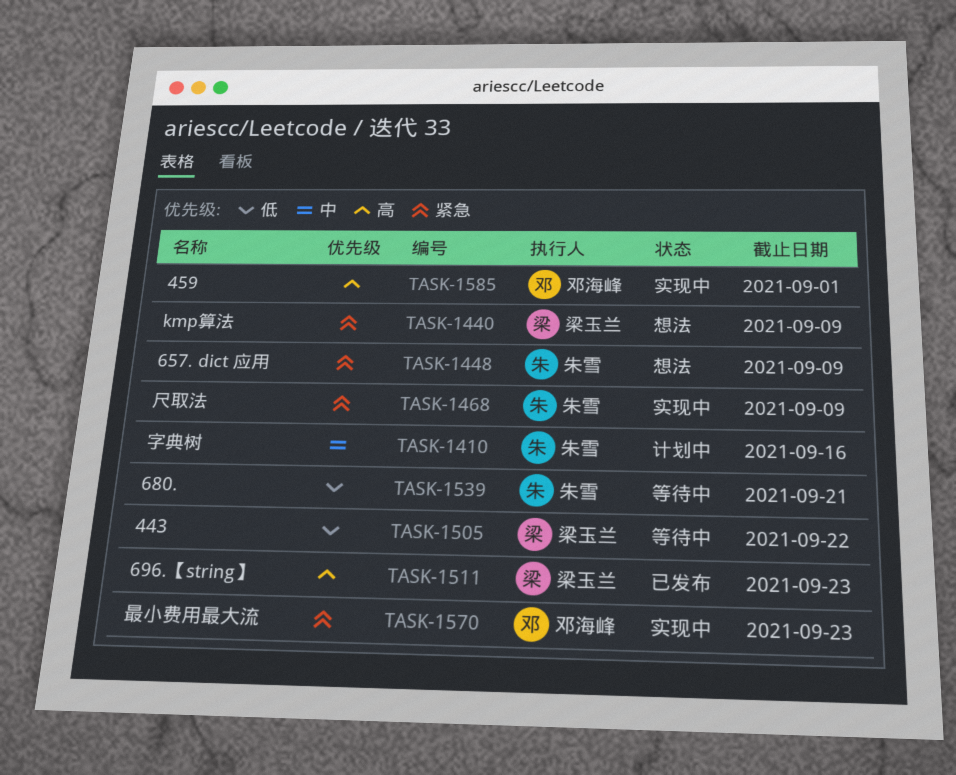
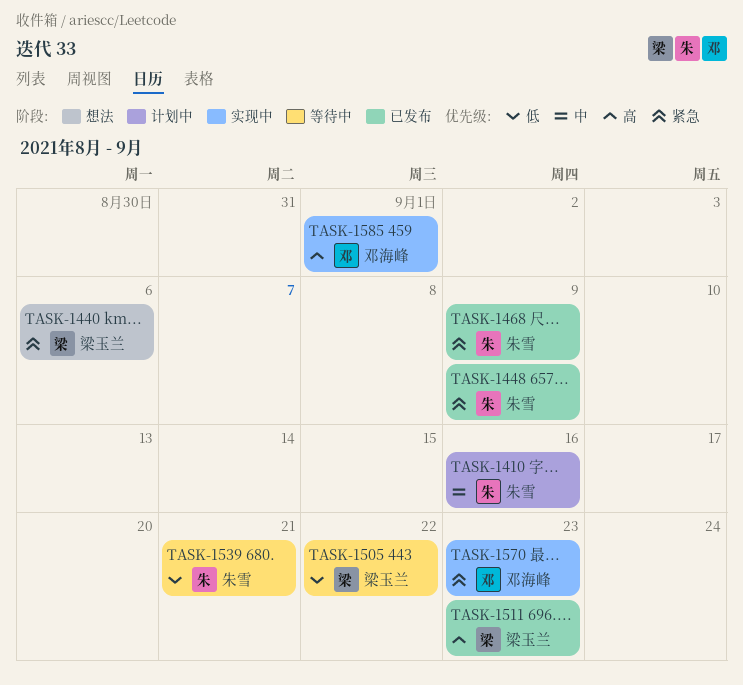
TASK-1440, due: Sep 9 -> Sep 6
TASK-1448, status: 想法 -> 已发布
TASK-1468, status: 实现中 -> 已发布

